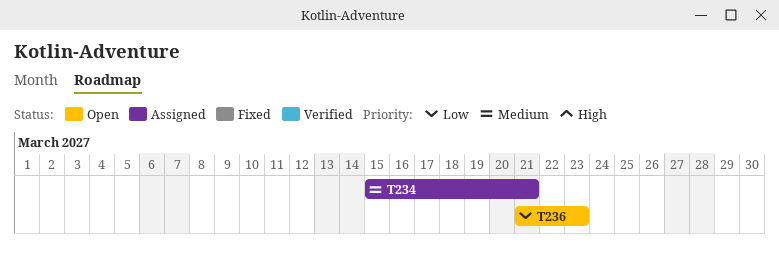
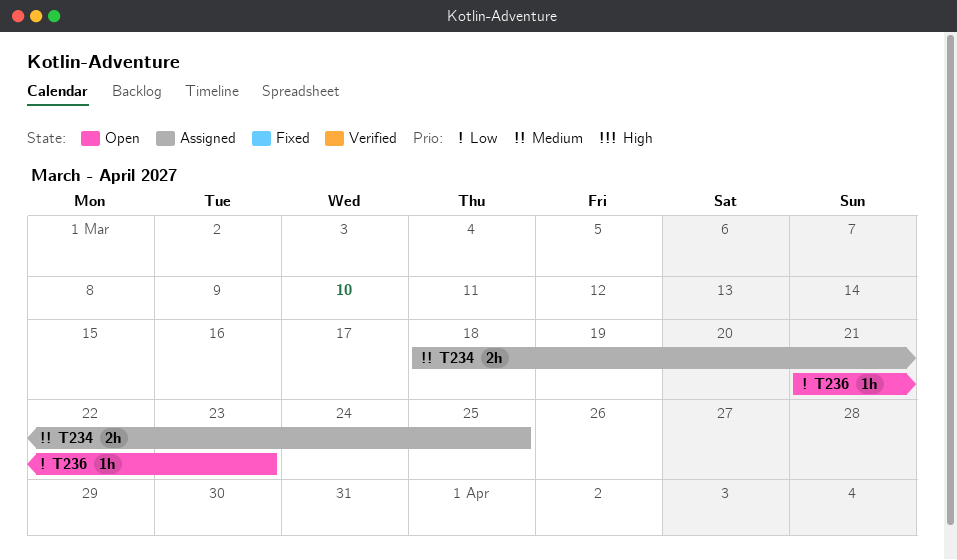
T234, start: Mar 15 -> Mar 18
T234, due: Mar 21 -> Mar 25

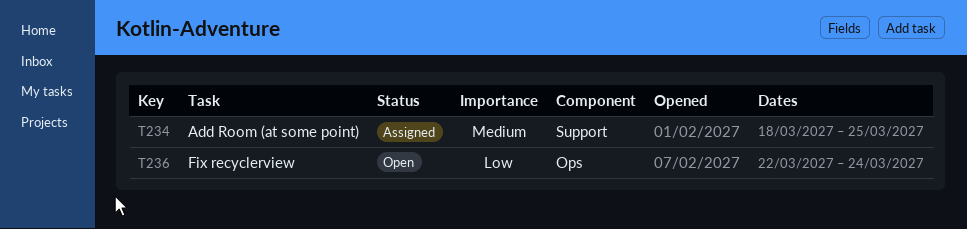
T236, start: Mar 21 -> Mar 22
T236, due: Mar 23 -> Mar 24

